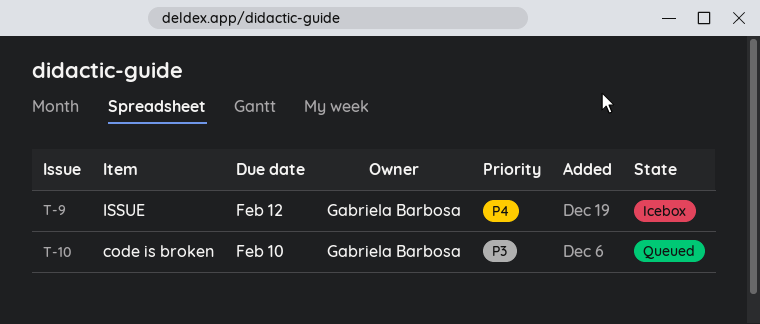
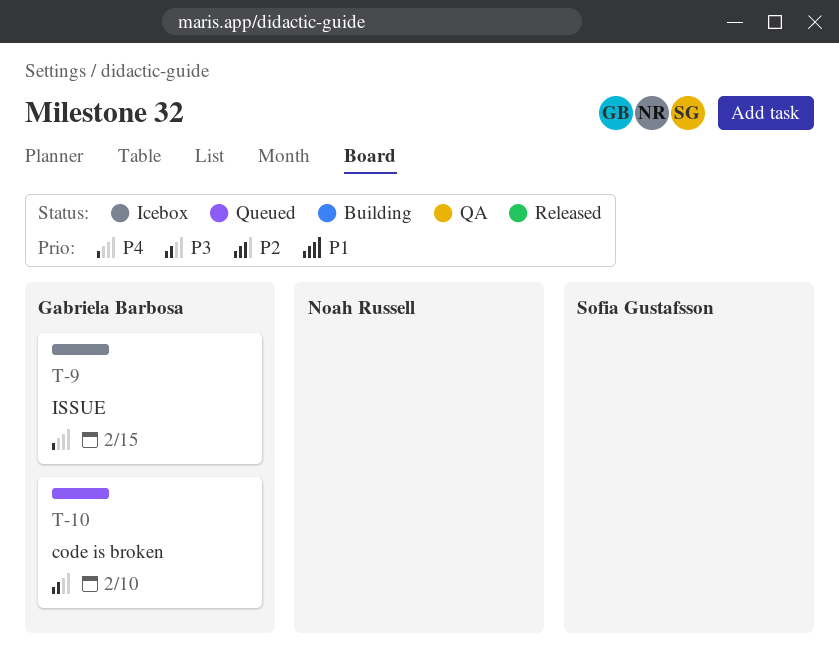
T-9, due: Feb 12 -> Feb 15

